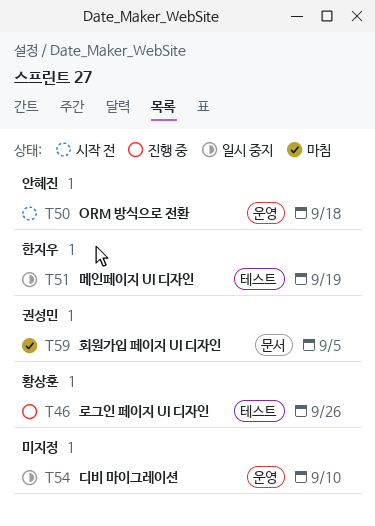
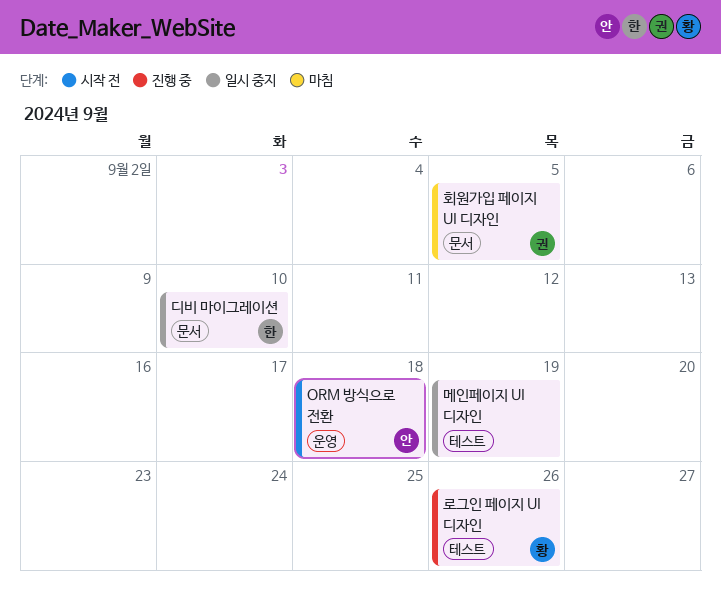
디비 마이그레이션, owner: none -> 한지우
디비 마이그레이션, label: 운영 -> 문서
메인페이지 UI 디자인, owner: 한지우 -> none

